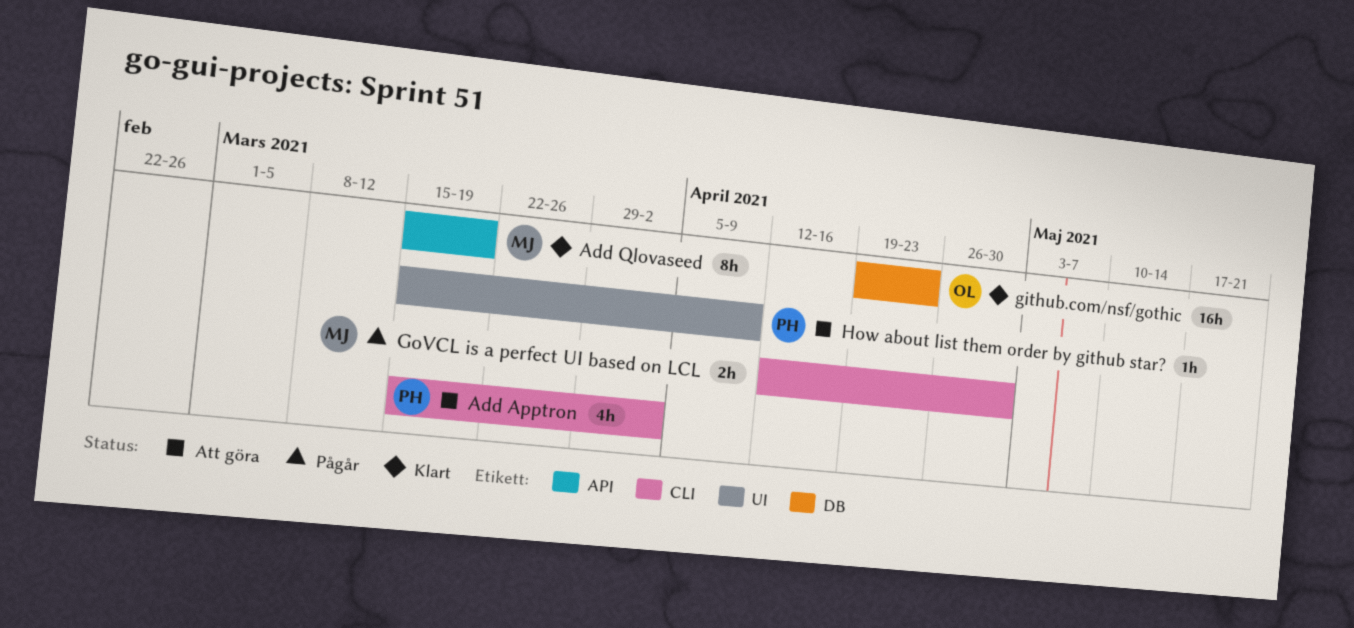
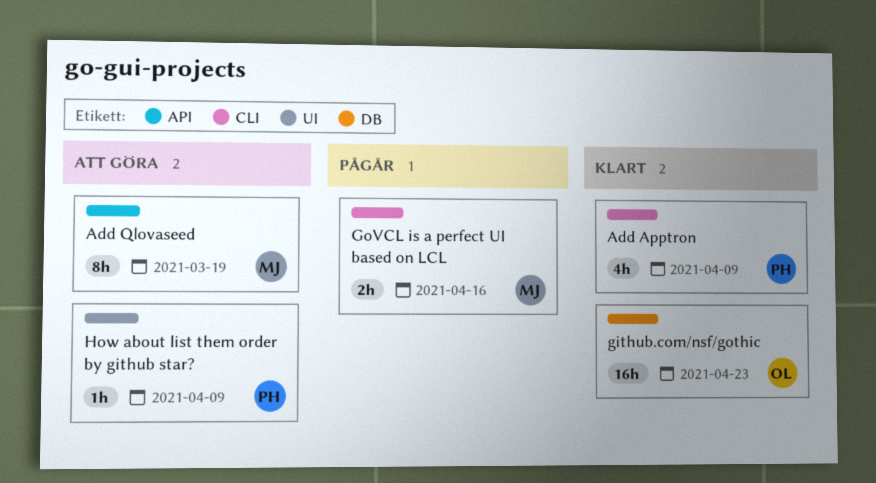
Add Apptron, status: Att göra -> Klart
Add Apptron, due: Apr 2 -> Apr 9
Add Qlovaseed, status: Klart -> Att göra
GoVCL is a perfect UI based on LCL, due: Apr 30 -> Apr 16

